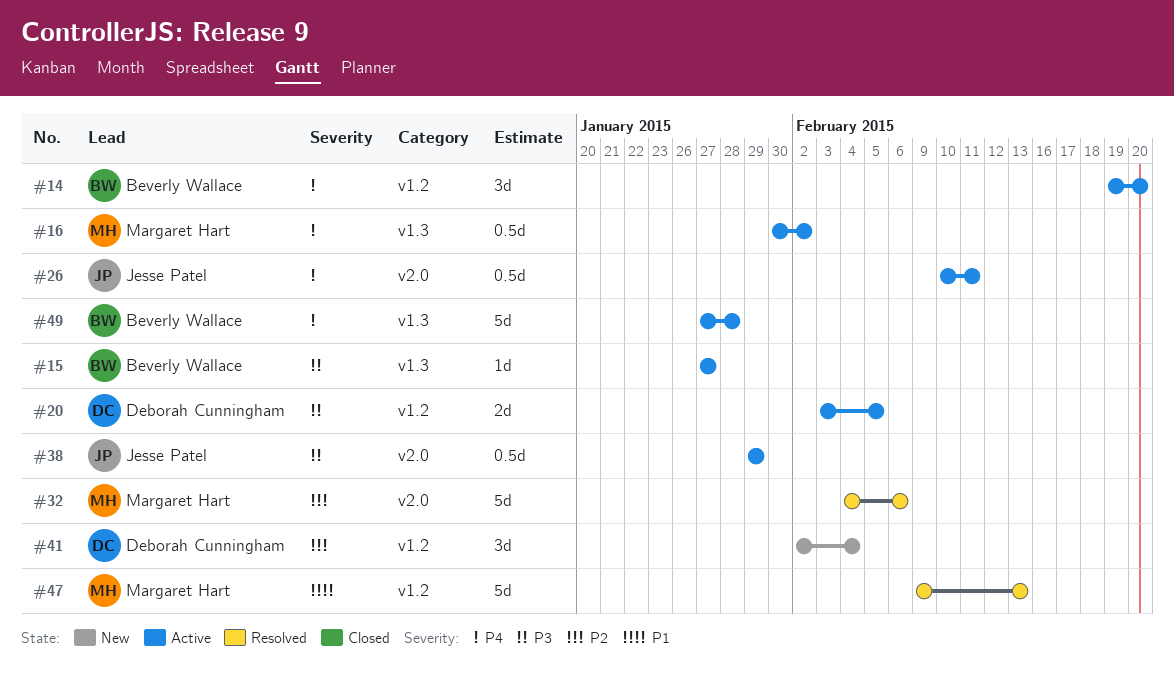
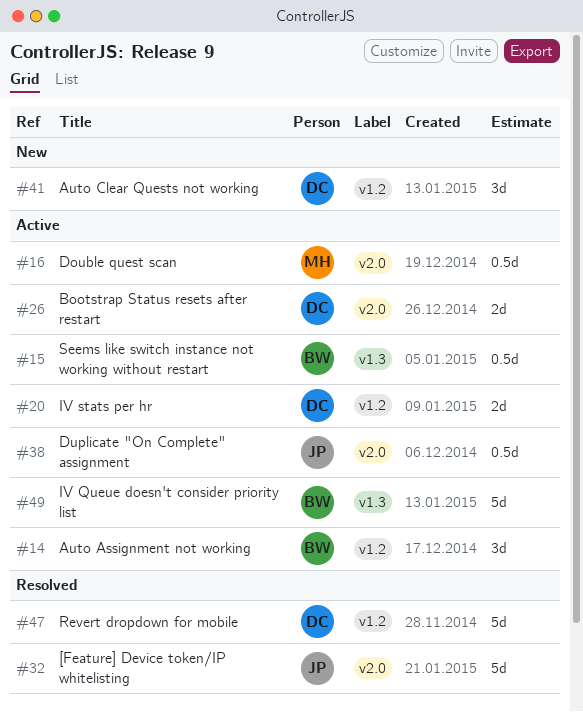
#15, estimate: 1d -> 0.5d
#16, label: v1.3 -> v2.0
#26, owner: Jesse Patel -> Deborah Cunningham
#26, estimate: 0.5d -> 2d
#32, owner: Margaret Hart -> Jesse Patel
#47, owner: Margaret Hart -> Deborah Cunningham

